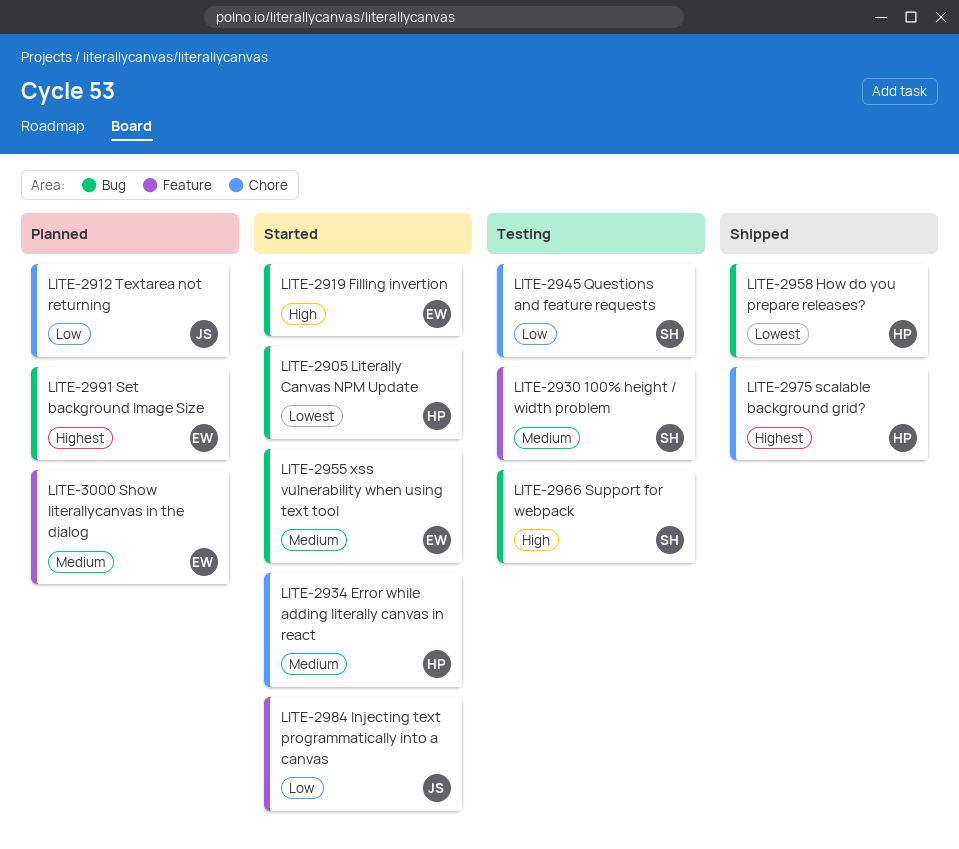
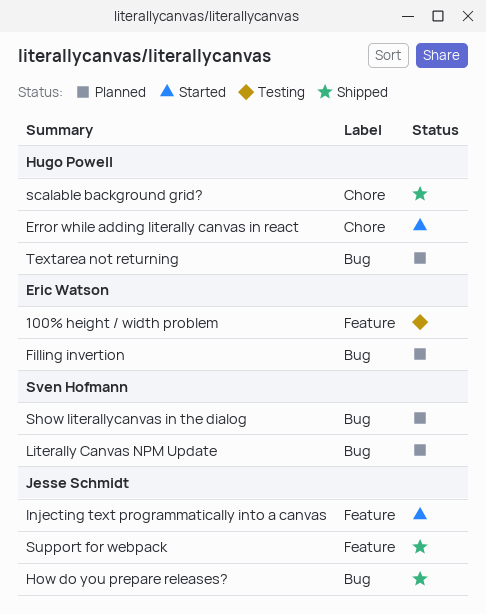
100% height / width problem, owner: Sven Hofmann -> Eric Watson
Filling invertion, status: Started -> Planned
How do you prepare releases?, owner: Hugo Powell -> Jesse Schmidt
Literally Canvas NPM Update, status: Started -> Planned
Literally Canvas NPM Update, owner: Hugo Powell -> Sven Hofmann
Questions and feature requests: present -> none
Set background Image Size: present -> none
Show literallycanvas in the dialog, owner: Eric Watson -> Sven Hofmann
Show literallycanvas in the dialog, label: Feature -> Bug
Support for webpack, status: Testing -> Shipped
Support for webpack, owner: Sven Hofmann -> Jesse Schmidt
Support for webpack, label: Bug -> Feature
Textarea not returning, owner: Jesse Schmidt -> Hugo Powell
Textarea not returning, label: Chore -> Bug
xss vulnerability when using text tool: present -> none

